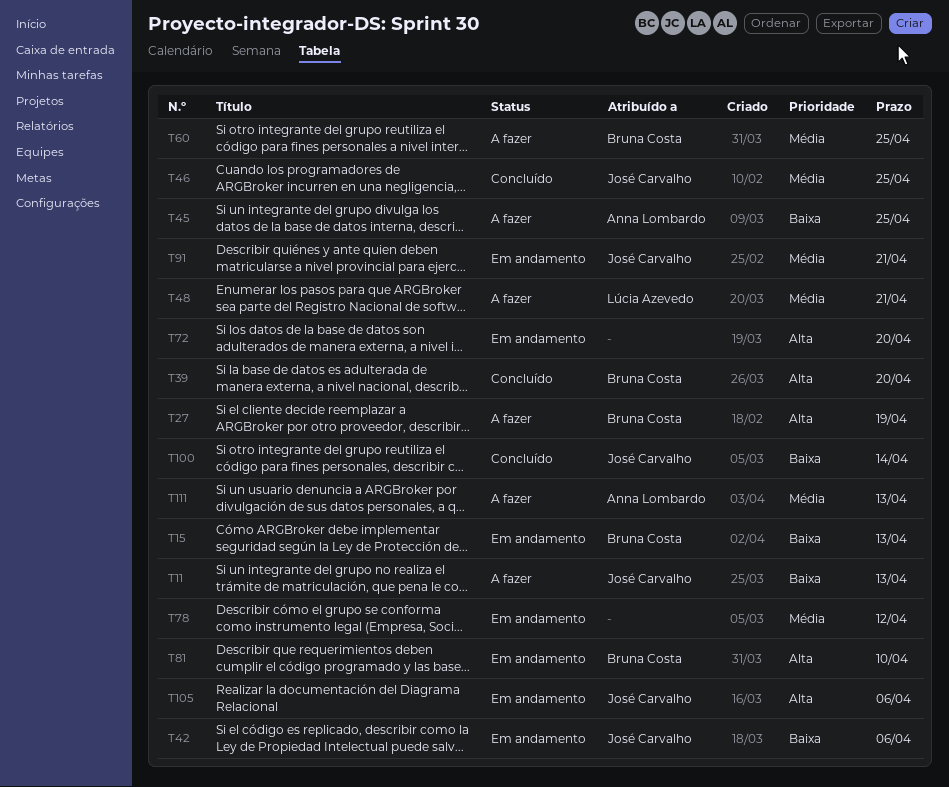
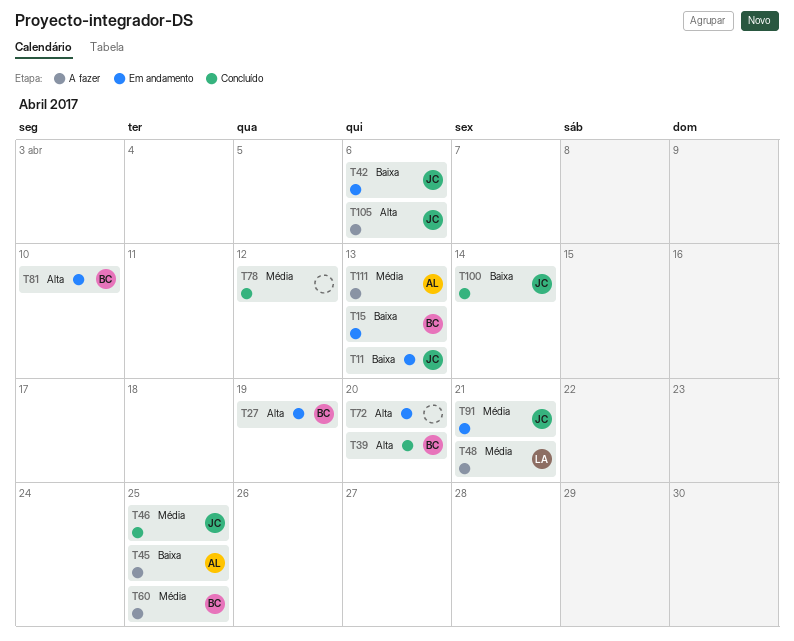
T11, status: A fazer -> Em andamento
T27, status: A fazer -> Em andamento
T78, status: Em andamento -> Concluído
T105, status: Em andamento -> A fazer

